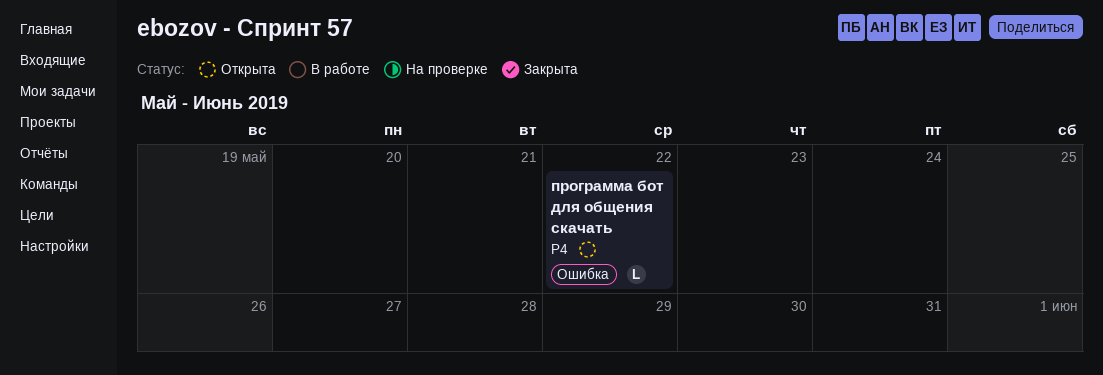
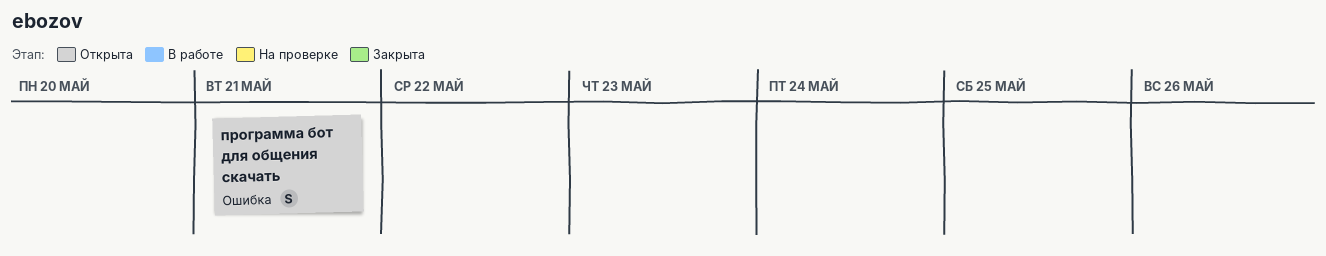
программа бот для общения скачать, estimate: L -> S
программа бот для общения скачать, due: May 22 -> May 21

